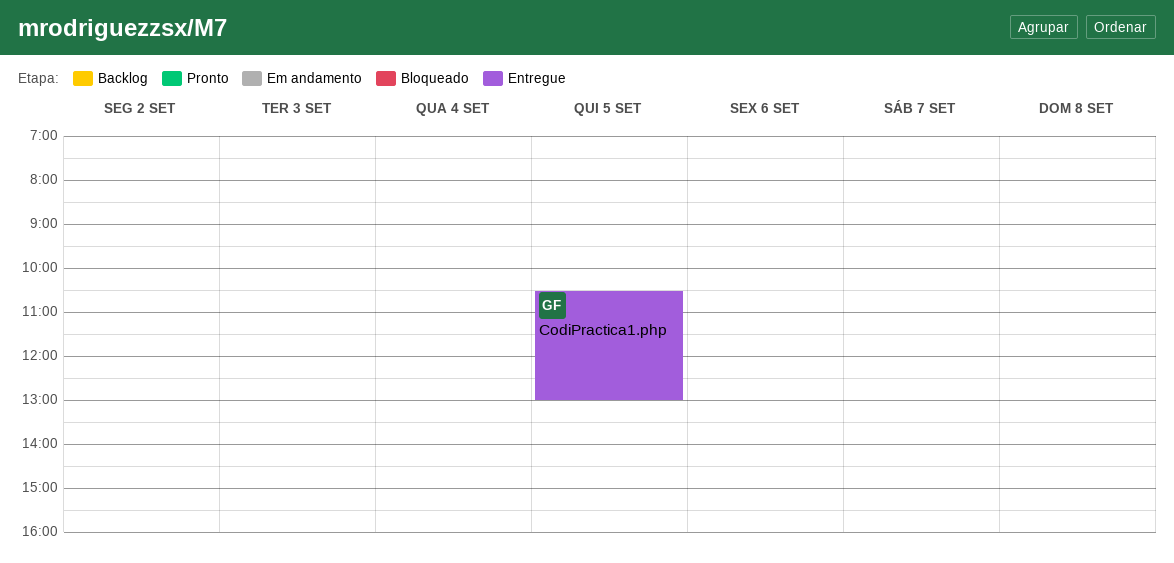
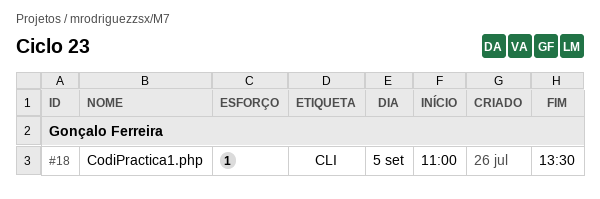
CodiPractica1.php, begins: 10:30 -> 11:00
CodiPractica1.php, ends: 13:00 -> 13:30

